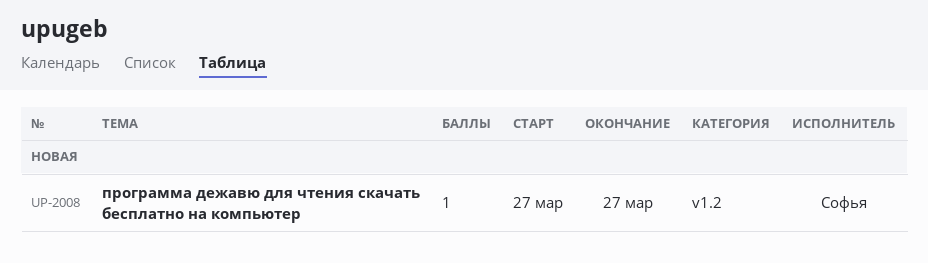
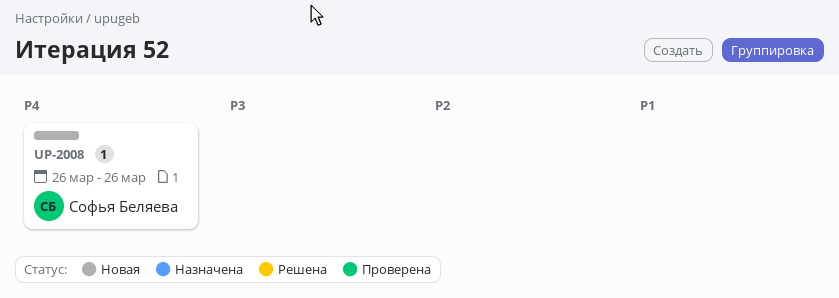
UP-2008, start: Mar 27 -> Mar 26
UP-2008, due: Mar 27 -> Mar 26

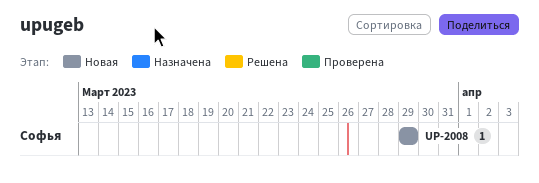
UP-2008, start: Mar 26 -> Mar 29
UP-2008, due: Mar 26 -> Mar 29

